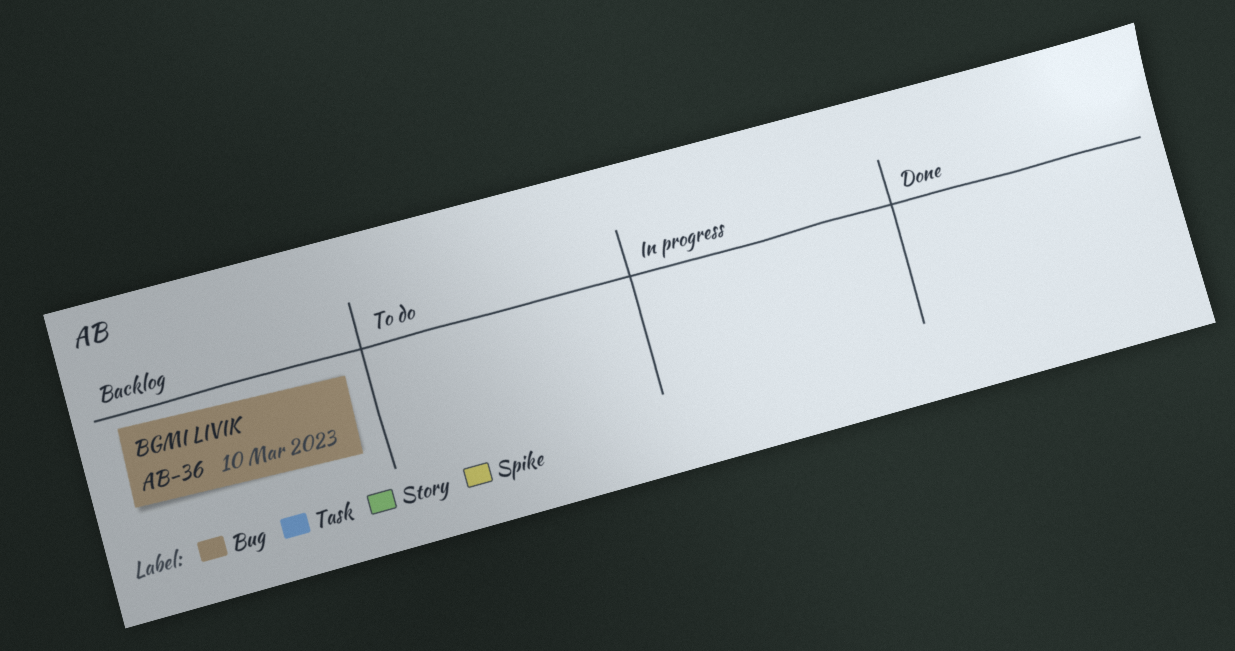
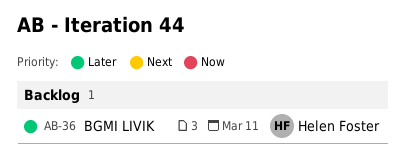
AB-36, due: Mar 10 -> Mar 11

